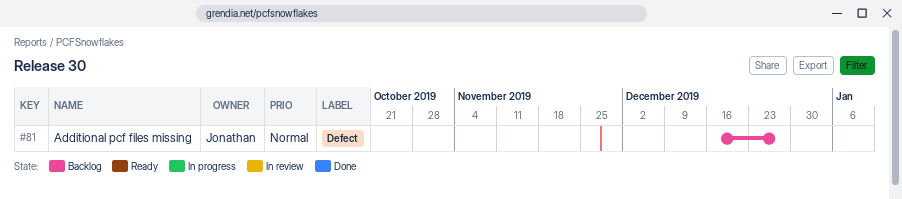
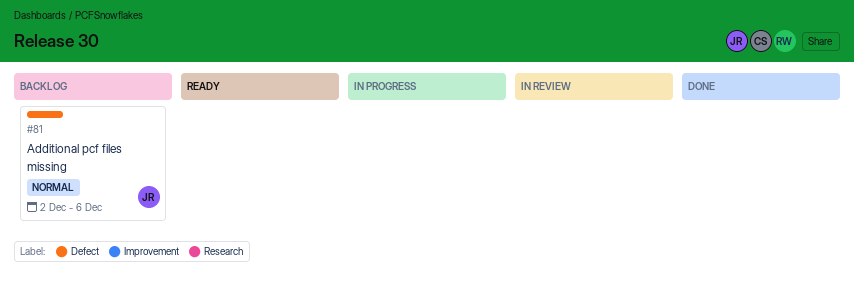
#81, start: Dec 16 -> Dec 2
#81, due: Dec 27 -> Dec 6

